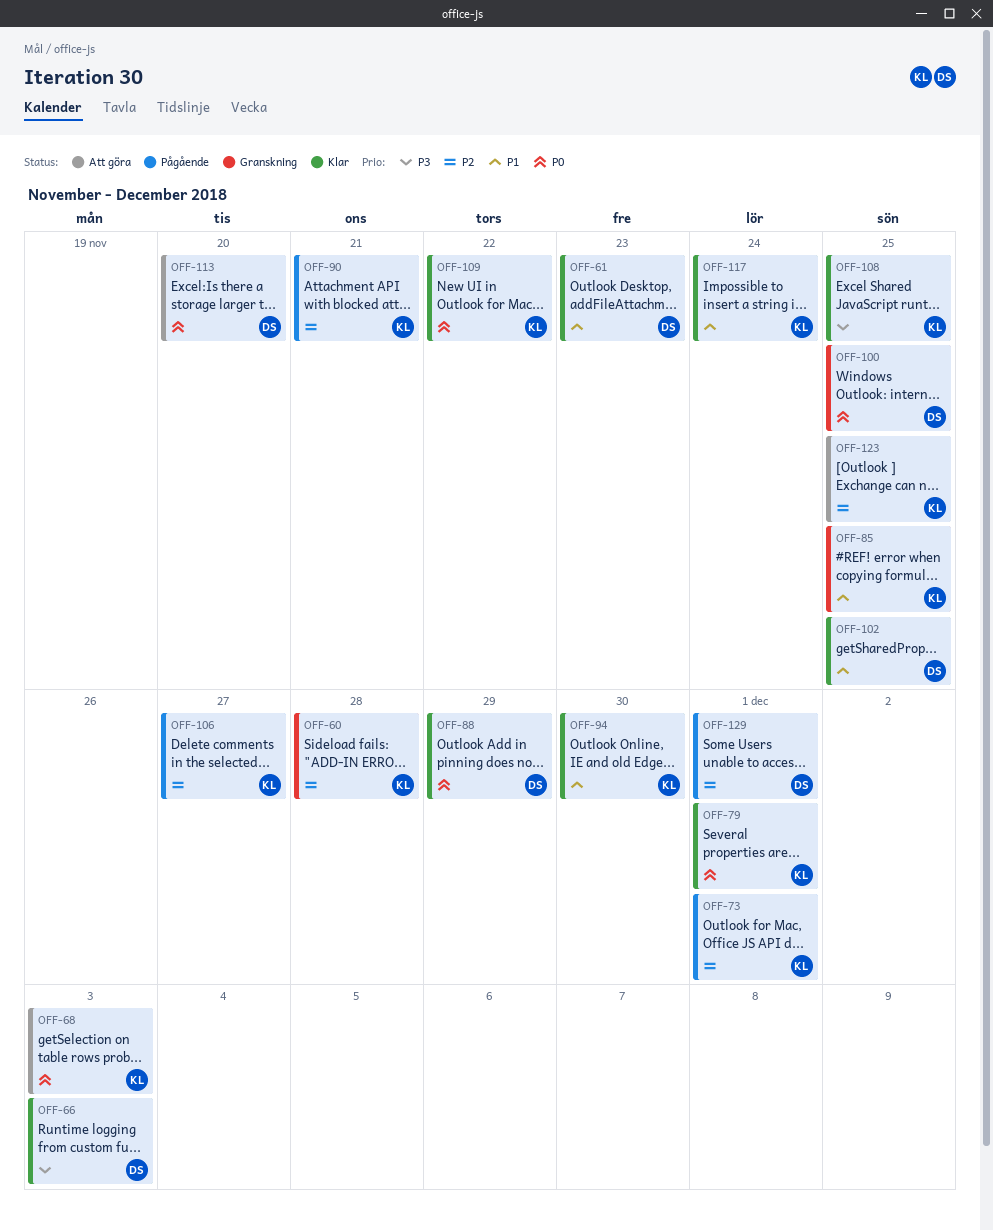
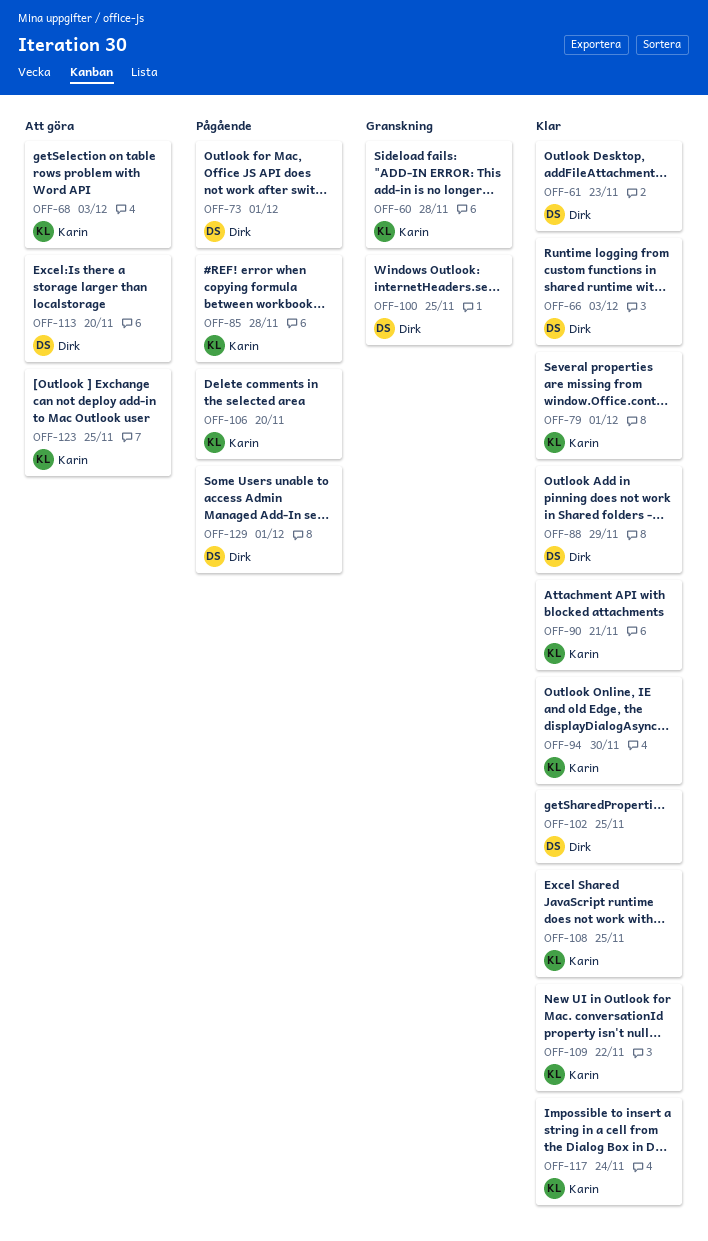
OFF-73, owner: Karin -> Dirk
OFF-85, status: Granskning -> Pågående
OFF-85, due: Nov 25 -> Nov 28
OFF-90, status: Pågående -> Klar
OFF-106, due: Nov 27 -> Nov 20

